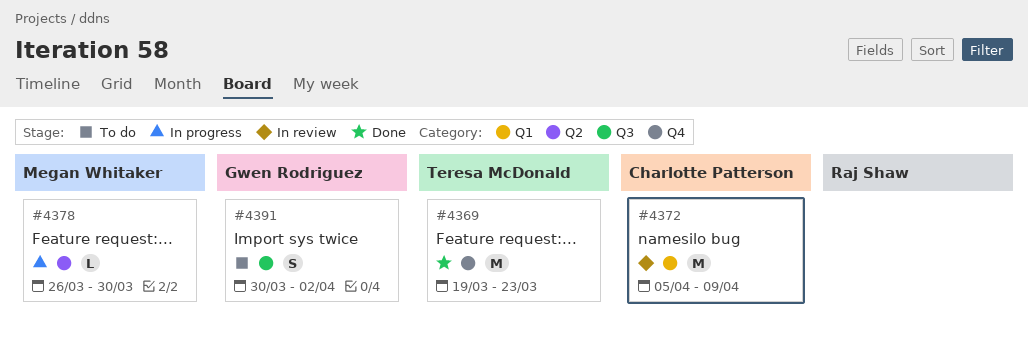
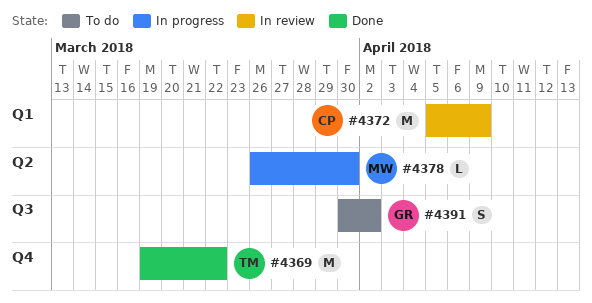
#4369, due: Mar 23 -> Mar 22

